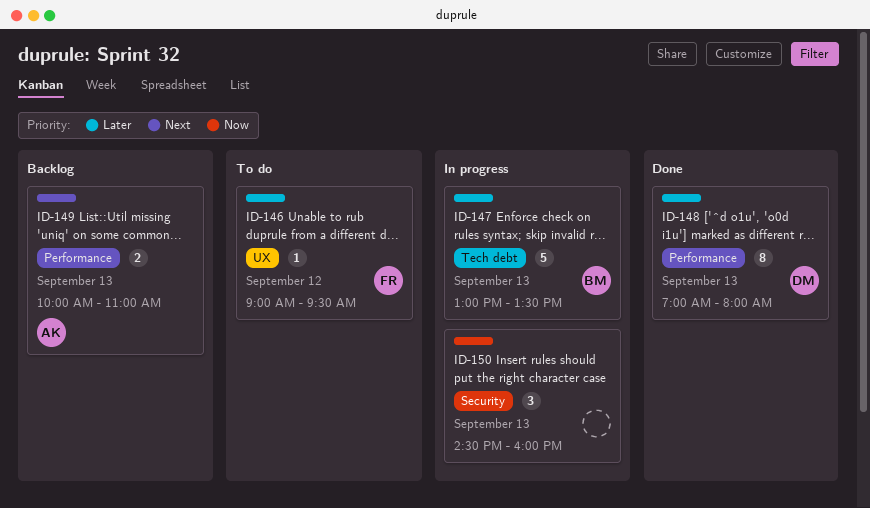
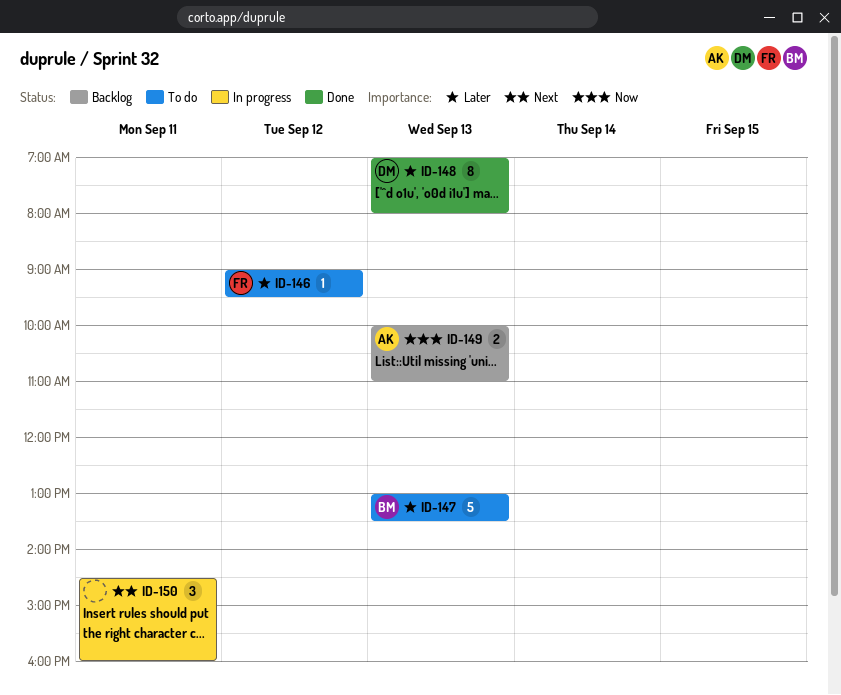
ID-147, status: In progress -> To do
ID-149, priority: Next -> Now
ID-150, priority: Now -> Next
ID-150, day: Sep 13 -> Sep 11

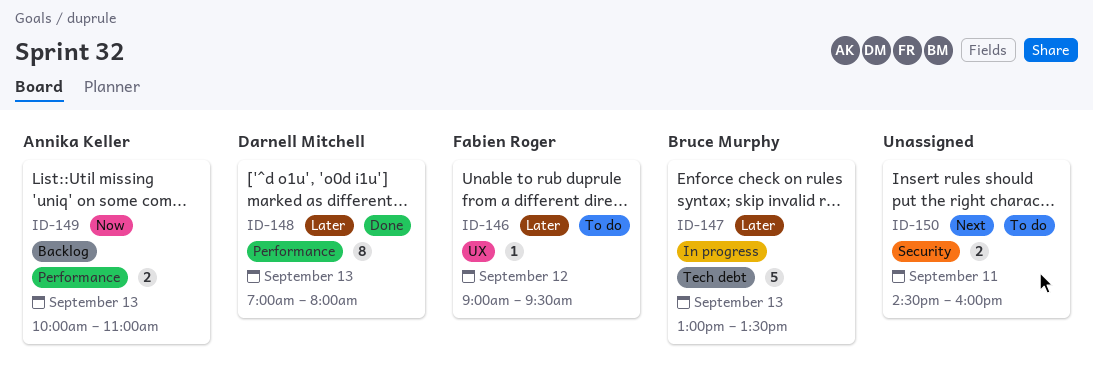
ID-147, status: To do -> In progress
ID-150, status: In progress -> To do
ID-150, estimate: 3 -> 2

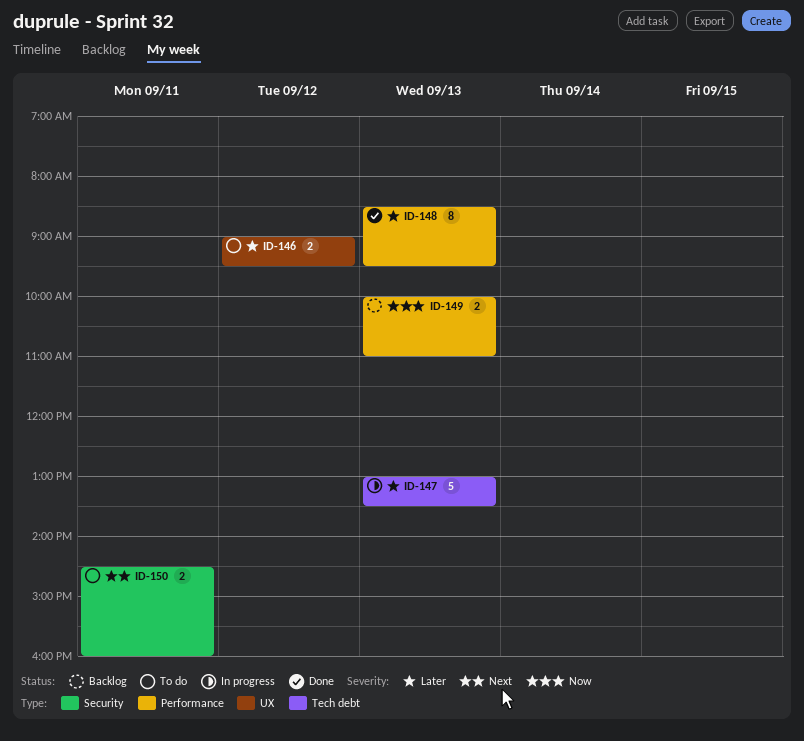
ID-146, estimate: 1 -> 2
ID-148, begins: 07:00 -> 08:30
ID-148, ends: 08:00 -> 09:30

